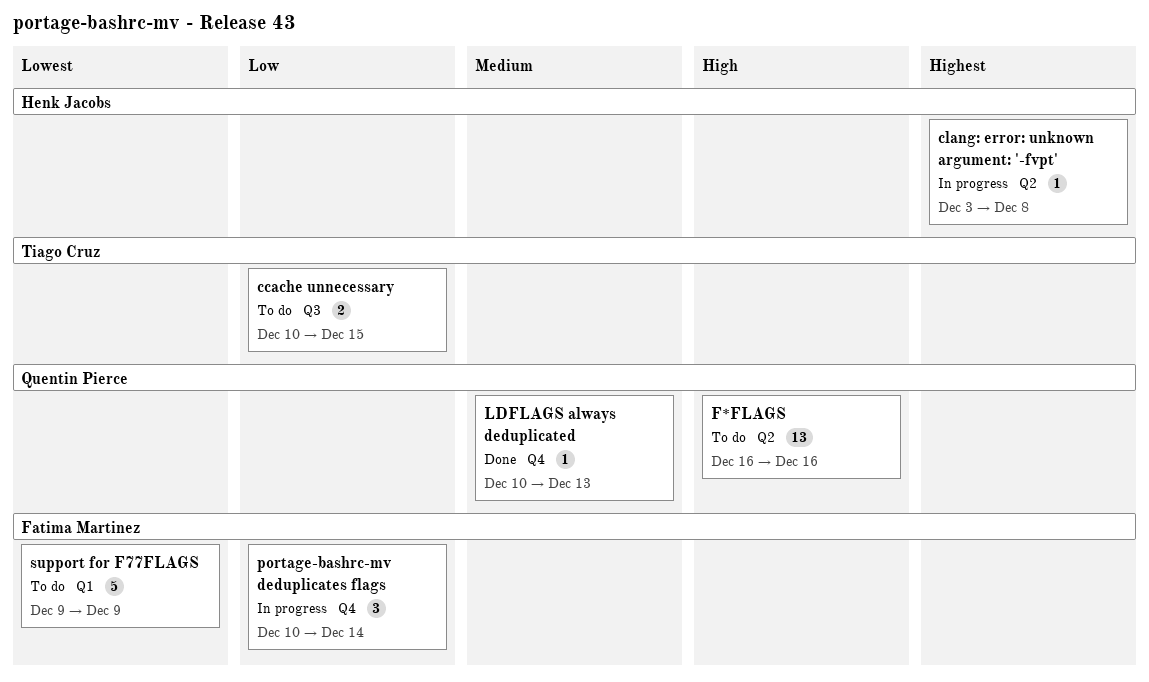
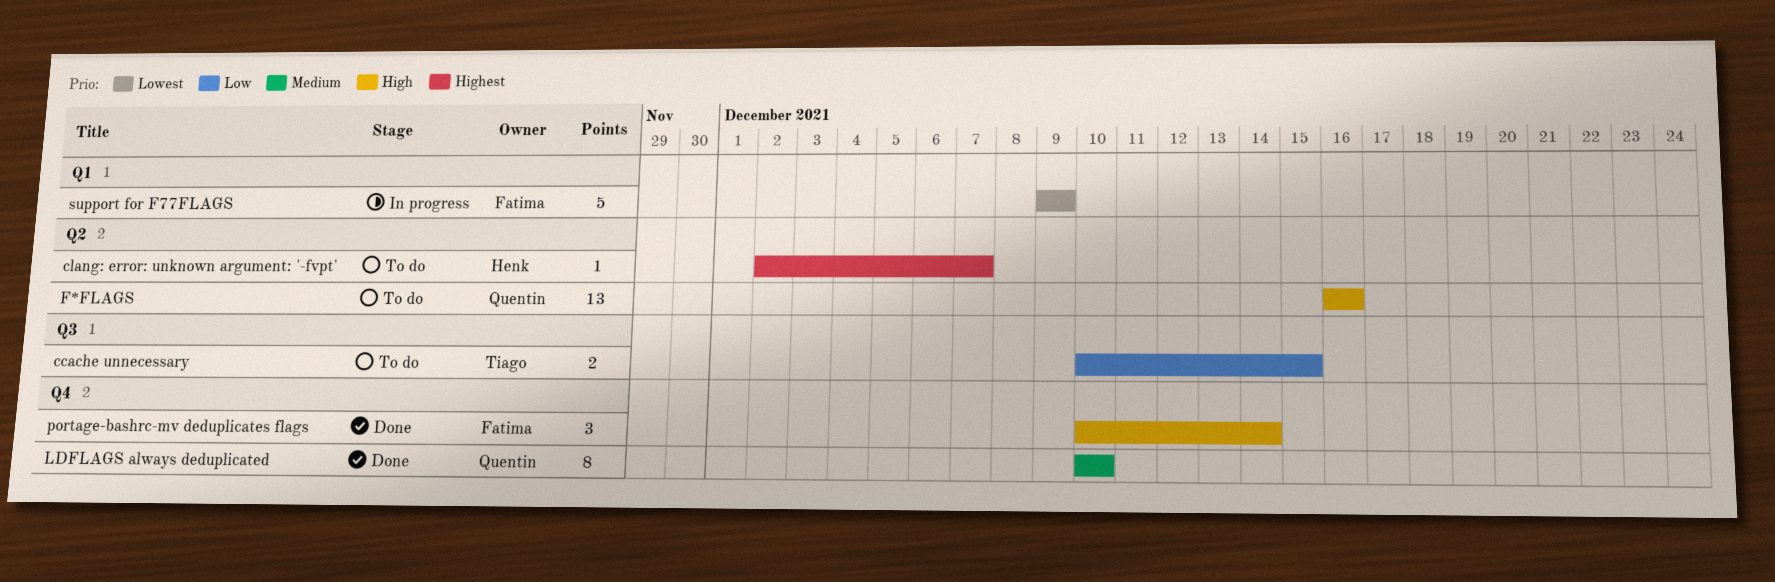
clang: error: unknown argument: '-fvpt', status: In progress -> To do
clang: error: unknown argument: '-fvpt', start: Dec 3 -> Dec 2
clang: error: unknown argument: '-fvpt', due: Dec 8 -> Dec 7
LDFLAGS always deduplicated, estimate: 1 -> 8
LDFLAGS always deduplicated, due: Dec 13 -> Dec 10
portage-bashrc-mv deduplicates flags, status: In progress -> Done
portage-bashrc-mv deduplicates flags, priority: Low -> High
support for F77FLAGS, status: To do -> In progress

